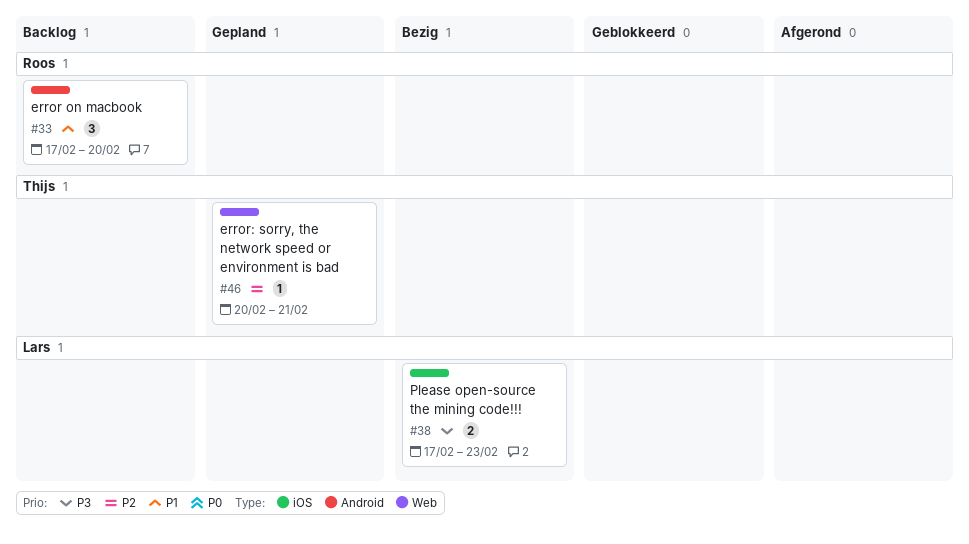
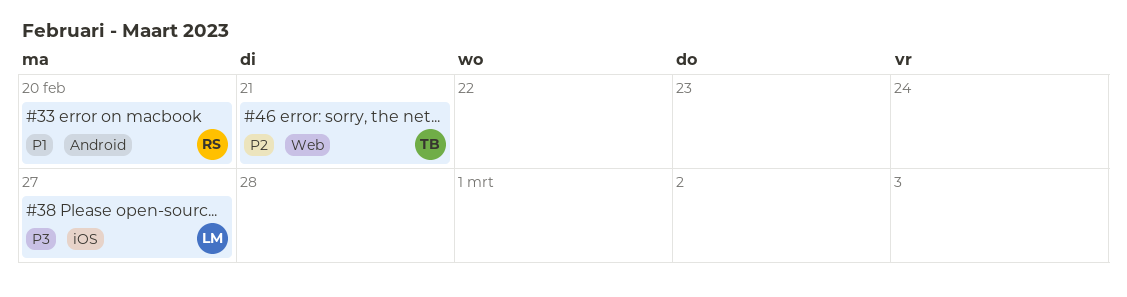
#38, due: Feb 23 -> Feb 27

